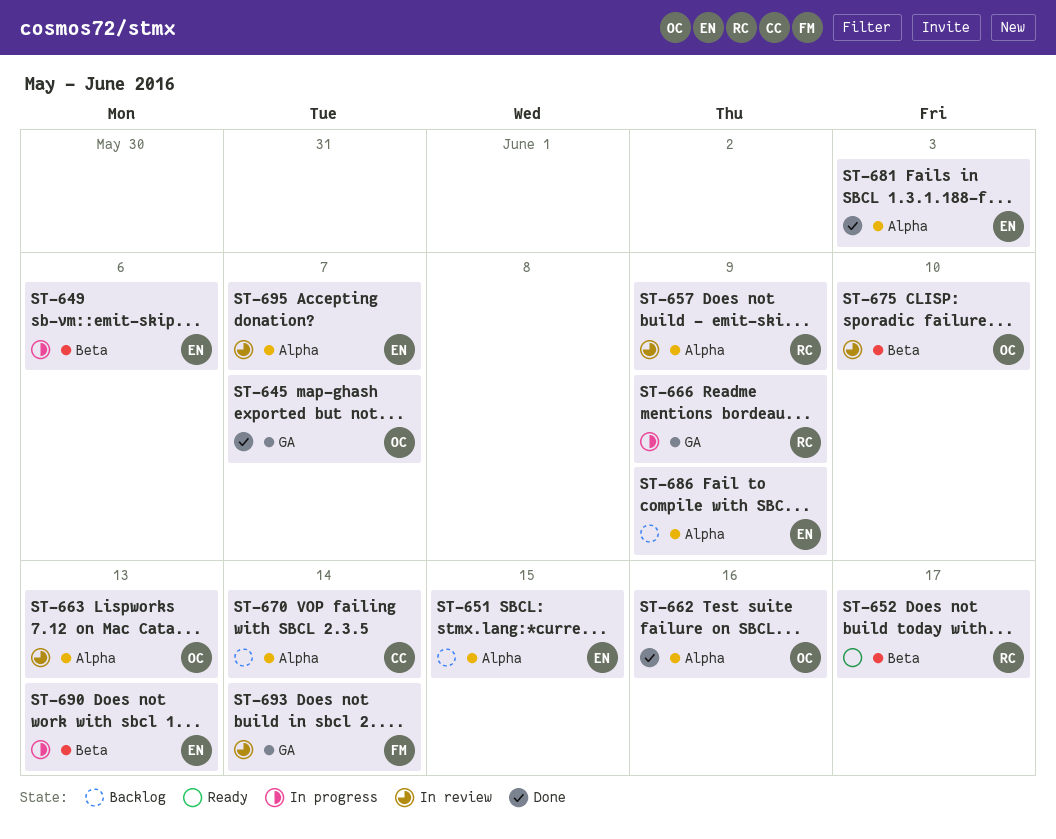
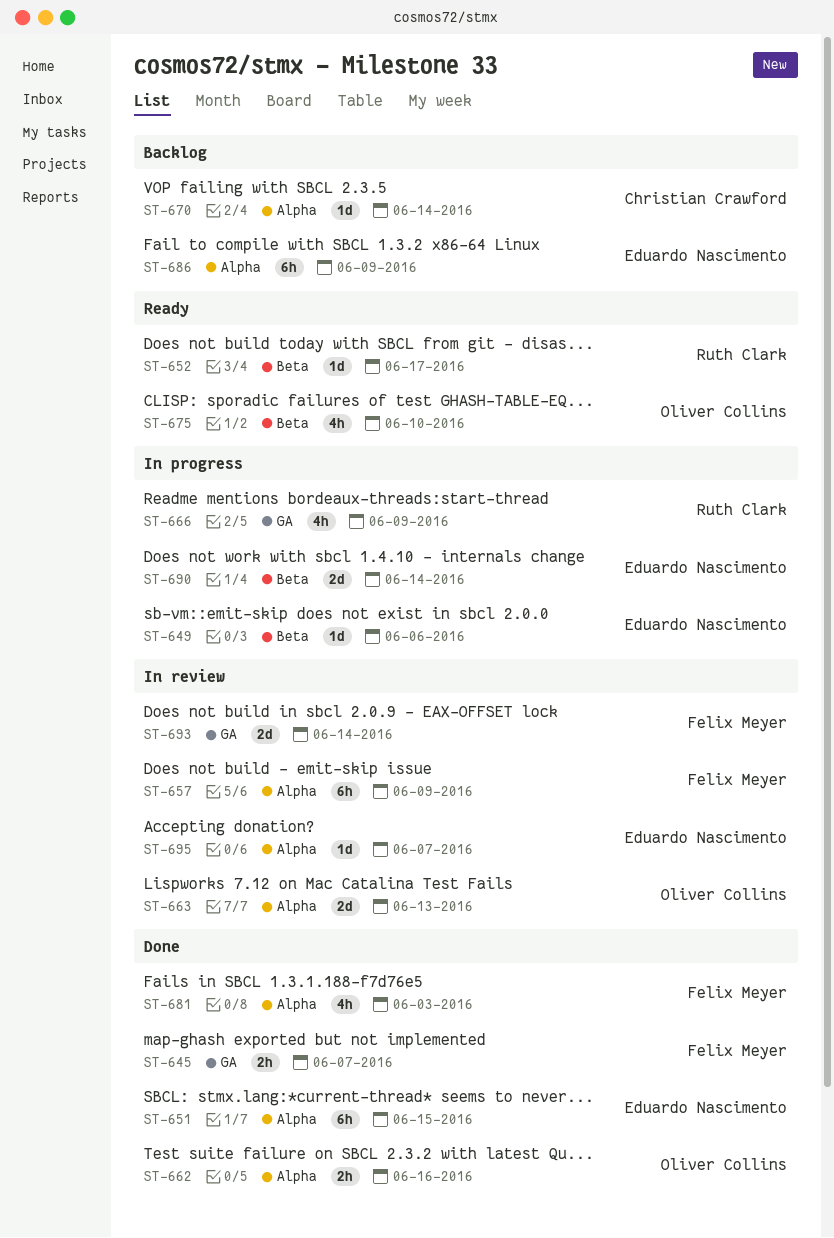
ST-645, owner: Oliver Collins -> Felix Meyer
ST-651, status: Backlog -> Done
ST-657, owner: Ruth Clark -> Felix Meyer
ST-675, status: In review -> Ready
ST-681, owner: Eduardo Nascimento -> Felix Meyer
ST-690, due: Jun 13 -> Jun 14

